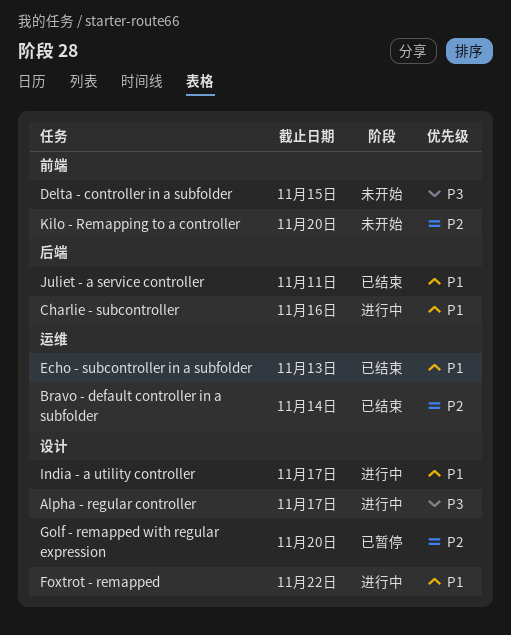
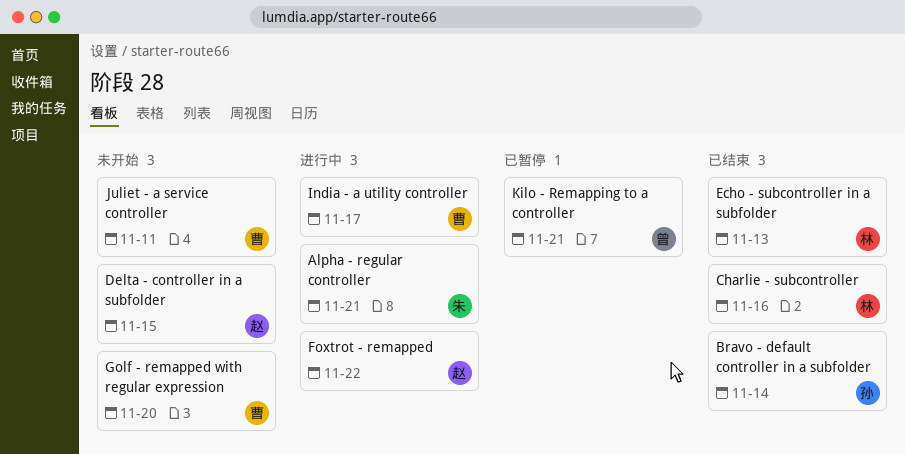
Alpha - regular controller, due: Nov 17 -> Nov 21
Charlie - subcontroller, status: 进行中 -> 已结束
Golf - remapped with regular expression, status: 已暂停 -> 未开始
Juliet - a service controller, status: 已结束 -> 未开始
Kilo - Remapping to a controller, status: 未开始 -> 已暂停
Kilo - Remapping to a controller, due: Nov 20 -> Nov 21

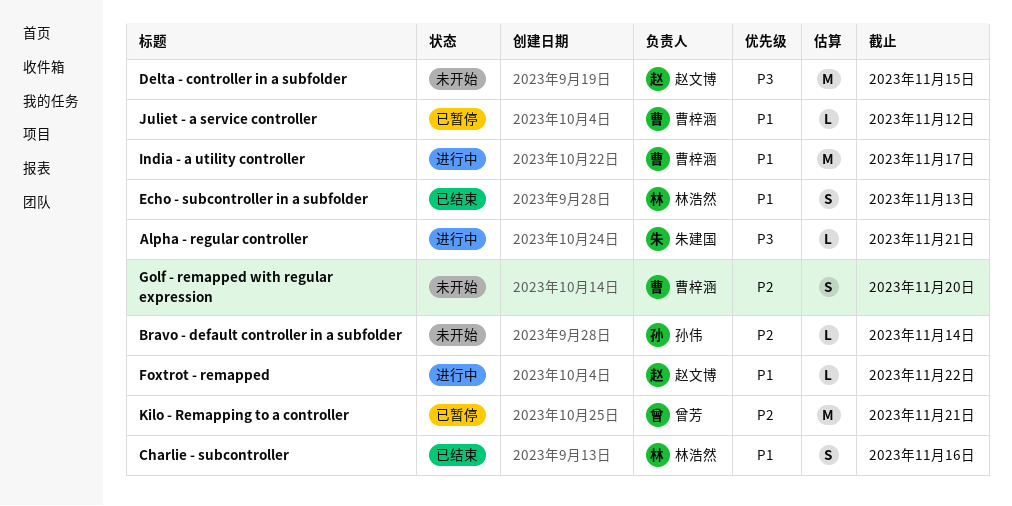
Bravo - default controller in a subfolder, status: 已结束 -> 未开始
Juliet - a service controller, status: 未开始 -> 已暂停
Juliet - a service controller, due: Nov 11 -> Nov 12

